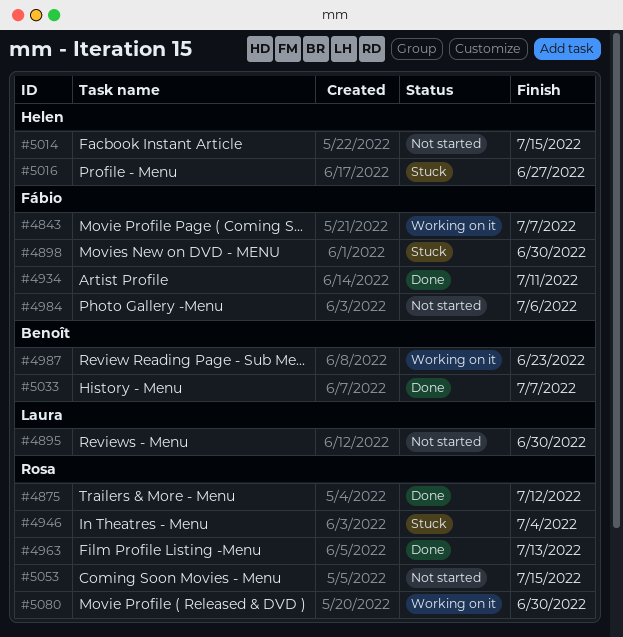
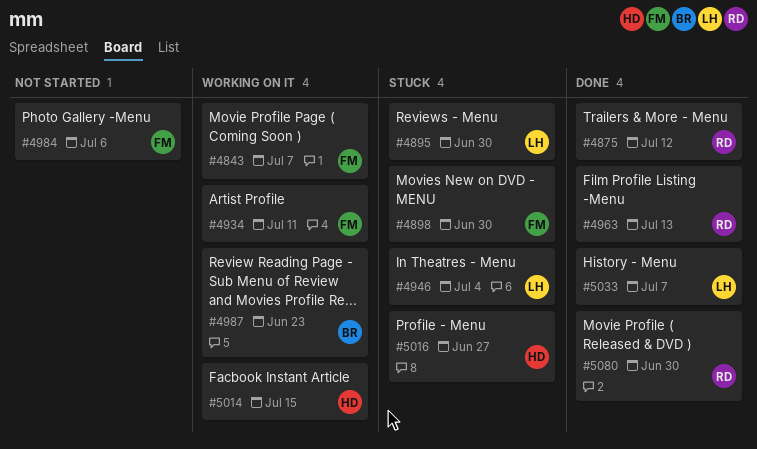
#4895, status: Not started -> Stuck
#4934, status: Done -> Working on it
#4946, owner: Rosa -> Laura
#5014, status: Not started -> Working on it
#5033, owner: Benoît -> Laura
#5053: present -> none
#5080, status: Working on it -> Done

